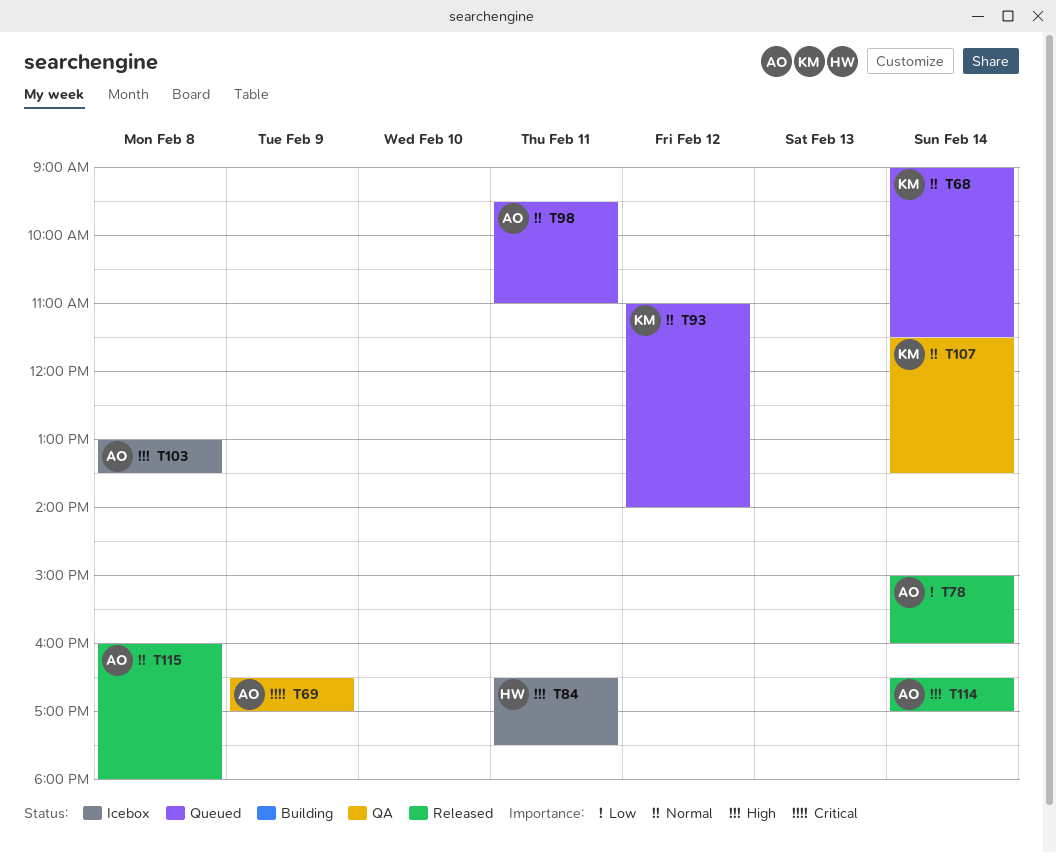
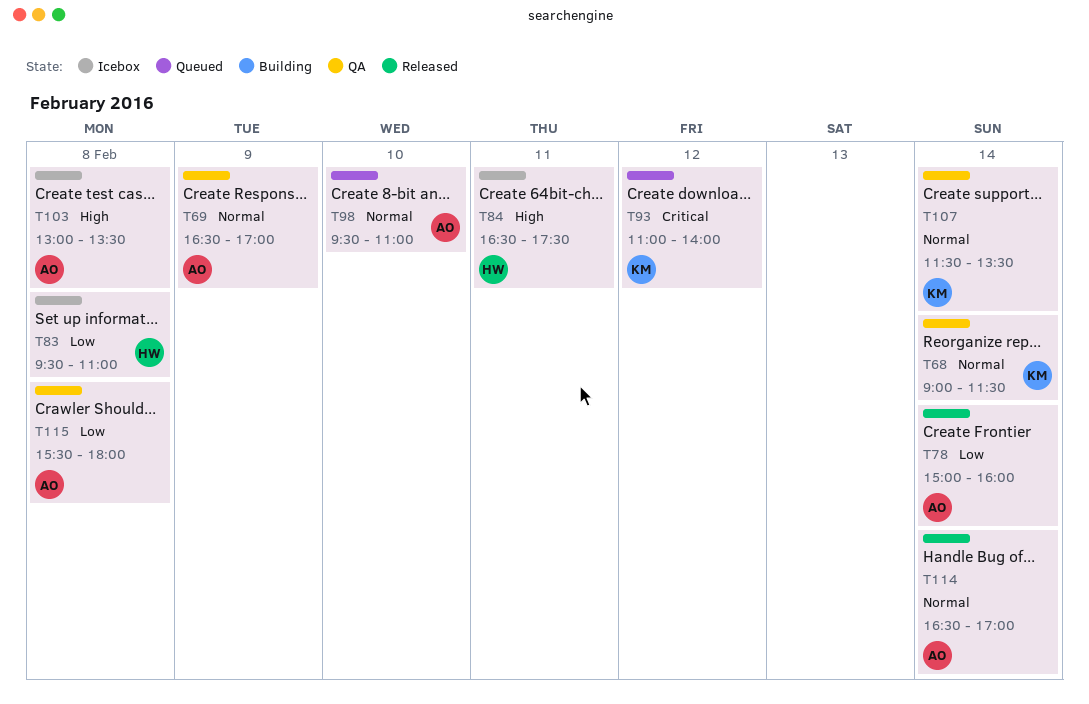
T68, status: Queued -> QA
T69, priority: Critical -> Normal
T83: none -> present
T93, priority: Normal -> Critical
T98, day: Feb 11 -> Feb 10
T114, priority: High -> Normal
T115, status: Released -> QA
T115, priority: Normal -> Low
T115, begins: 16:00 -> 15:30

